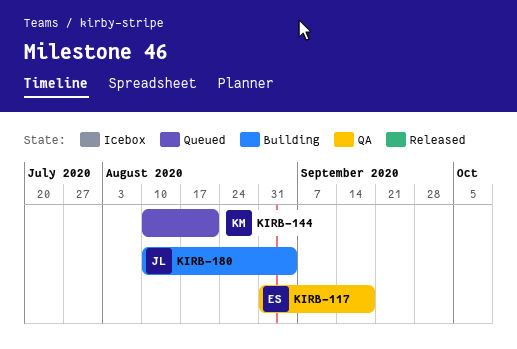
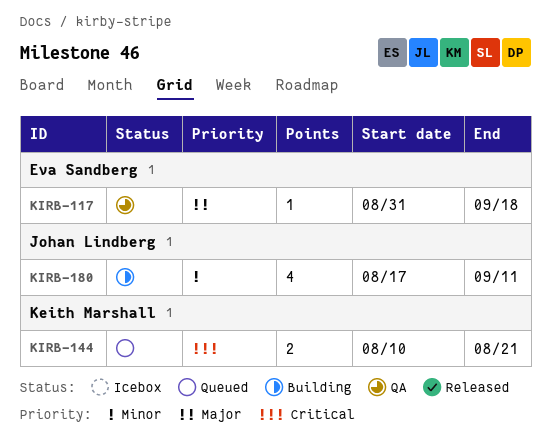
KIRB-180, start: Aug 10 -> Aug 17
KIRB-180, due: Sep 4 -> Sep 11

